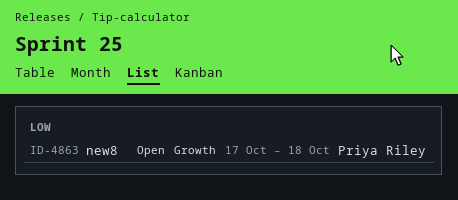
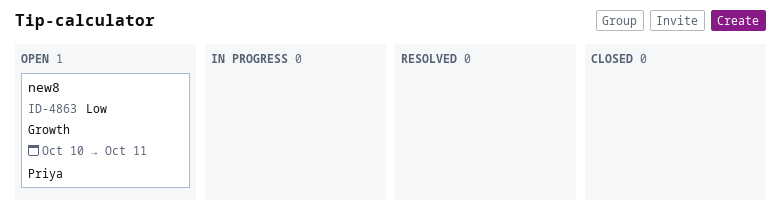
ID-4863, start: Oct 17 -> Oct 10
ID-4863, due: Oct 18 -> Oct 11

